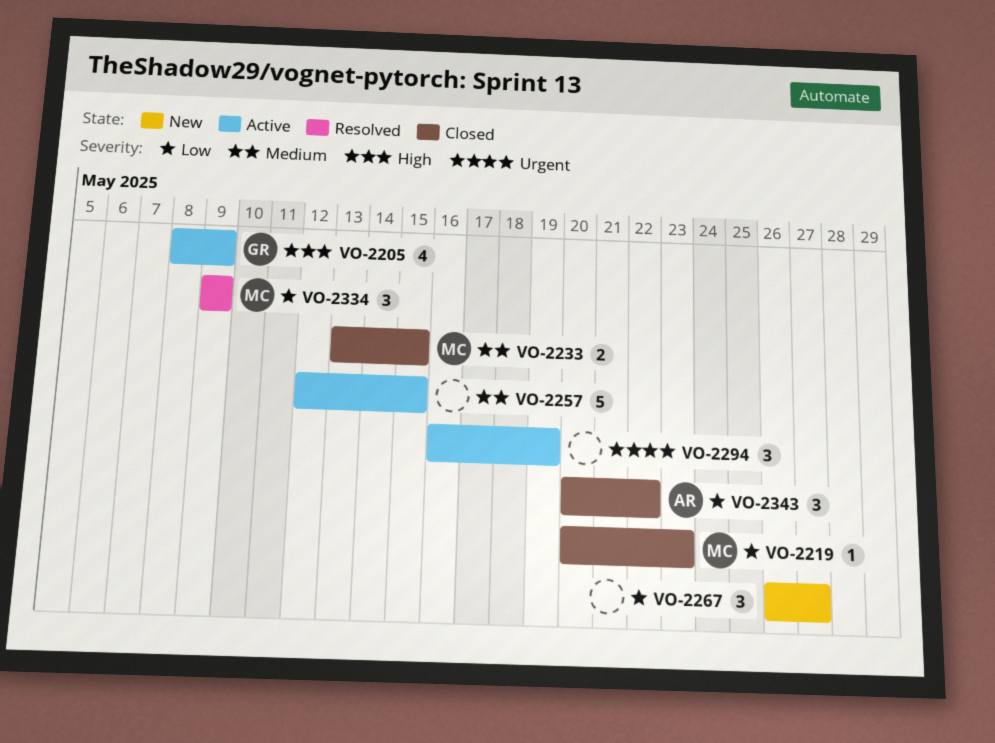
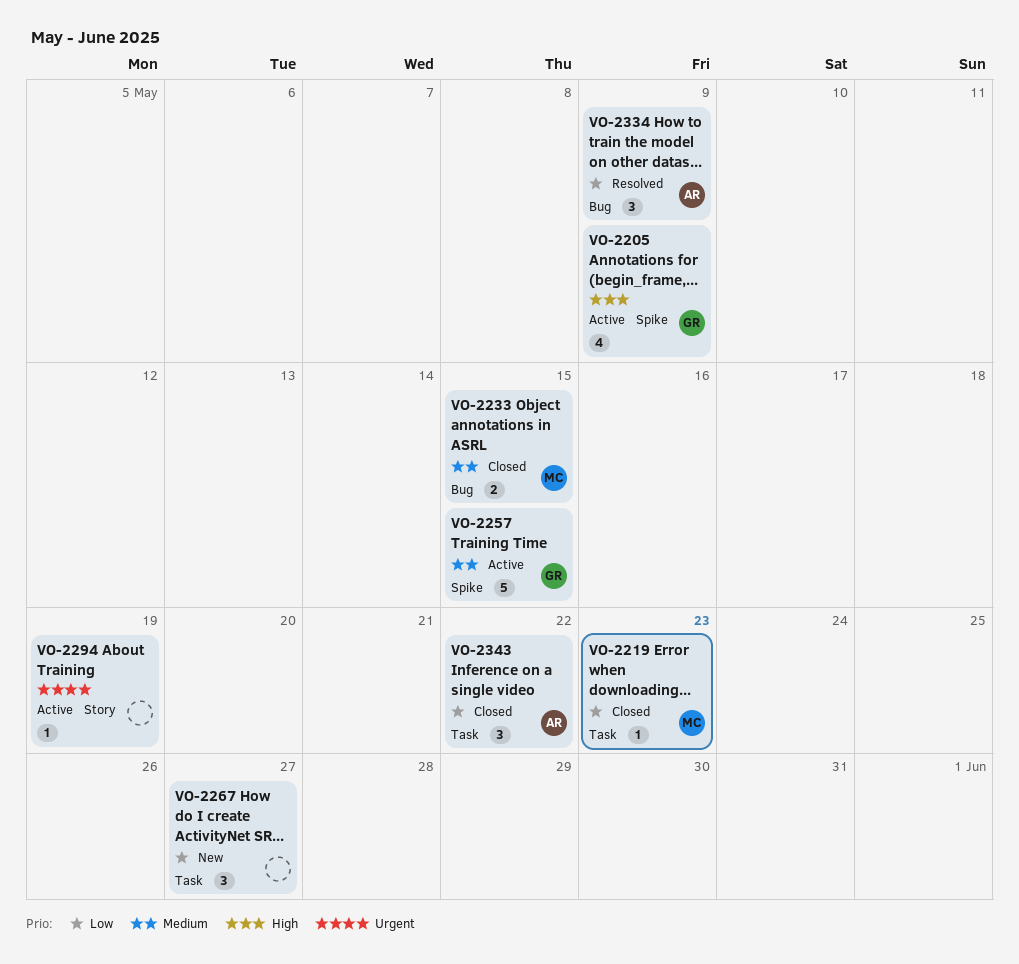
VO-2257, owner: none -> GR
VO-2294, estimate: 3 -> 1
VO-2334, owner: MC -> AR

